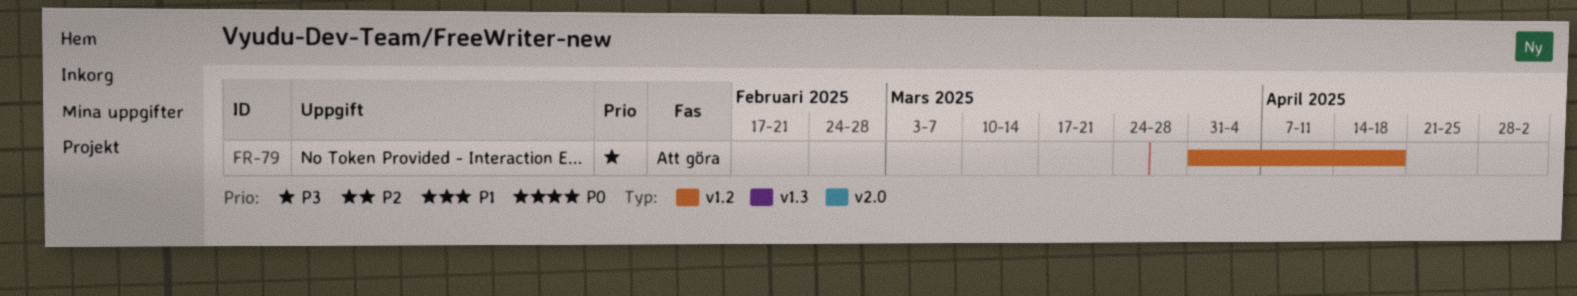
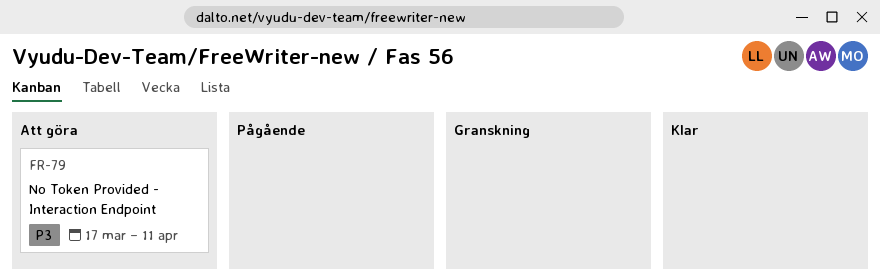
FR-79, start: Mar 31 -> Mar 17
FR-79, due: Apr 18 -> Apr 11

